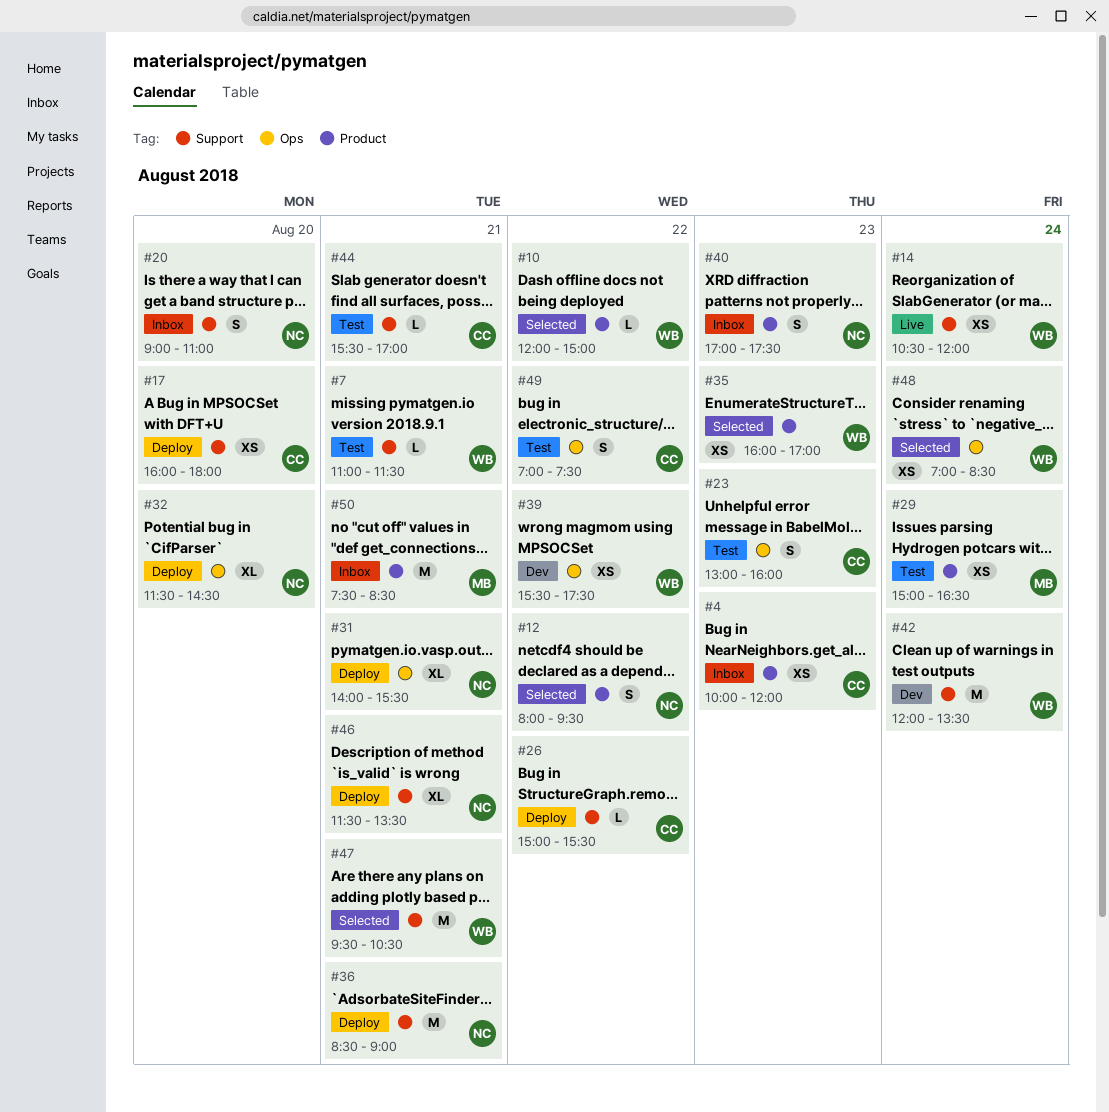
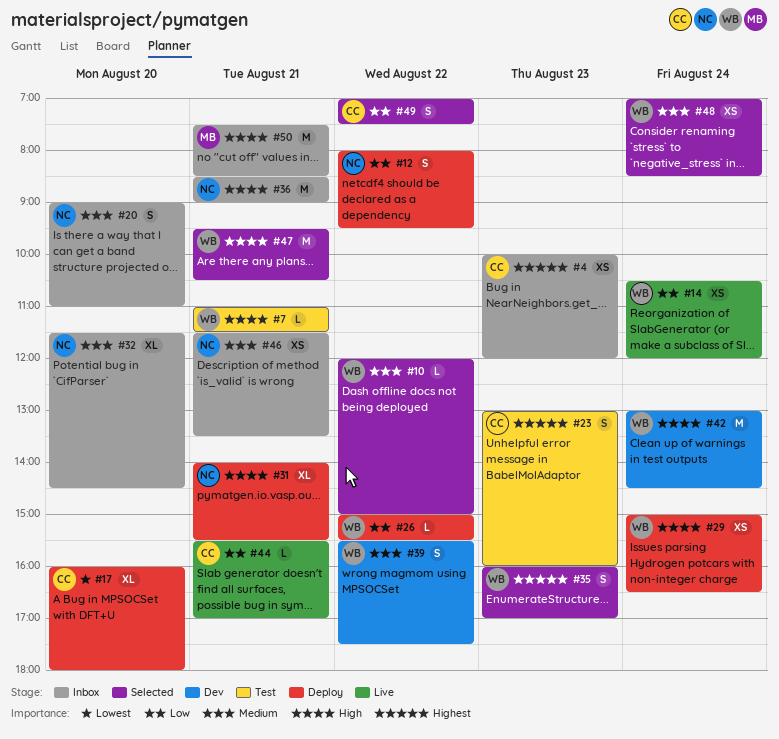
#12, status: Selected -> Deploy
#17, estimate: XS -> XL
#26, owner: CC -> WB
#29, status: Test -> Deploy
#29, owner: MB -> WB
#32, status: Deploy -> Inbox
#35, estimate: XS -> S
#36, status: Deploy -> Inbox
#39, estimate: XS -> S
#40: present -> none
#42, begins: 12:00 -> 13:00
#42, ends: 13:30 -> 14:30
#44, status: Test -> Live
#46, status: Deploy -> Inbox
#46, estimate: XL -> XS
#49, status: Test -> Selected

